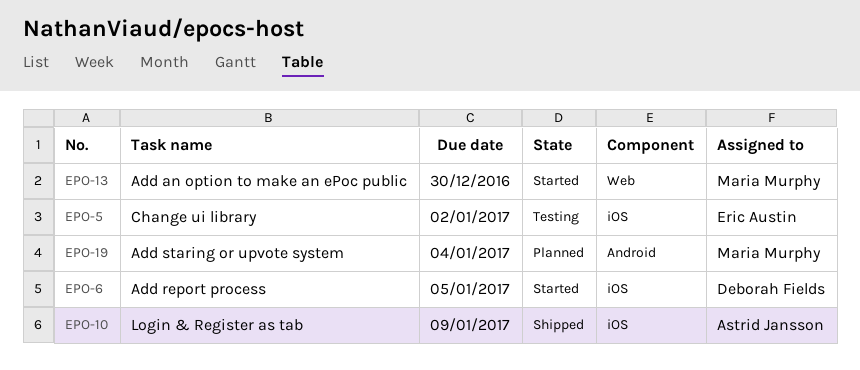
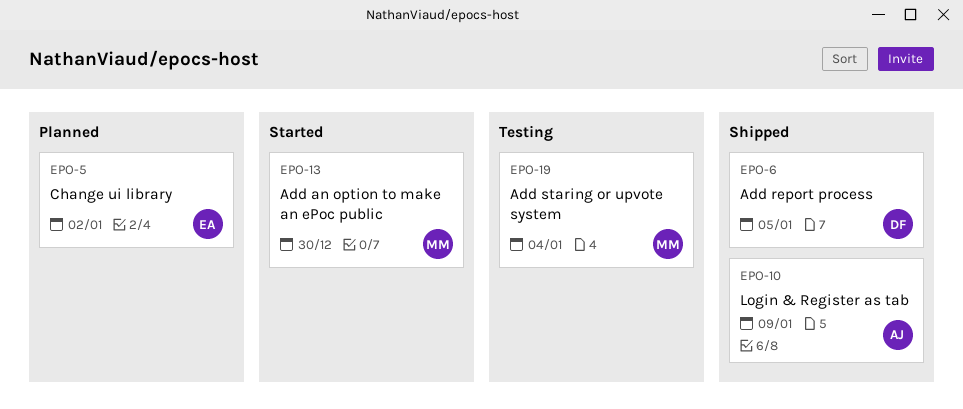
EPO-5, status: Testing -> Planned
EPO-6, status: Started -> Shipped
EPO-19, status: Planned -> Testing

